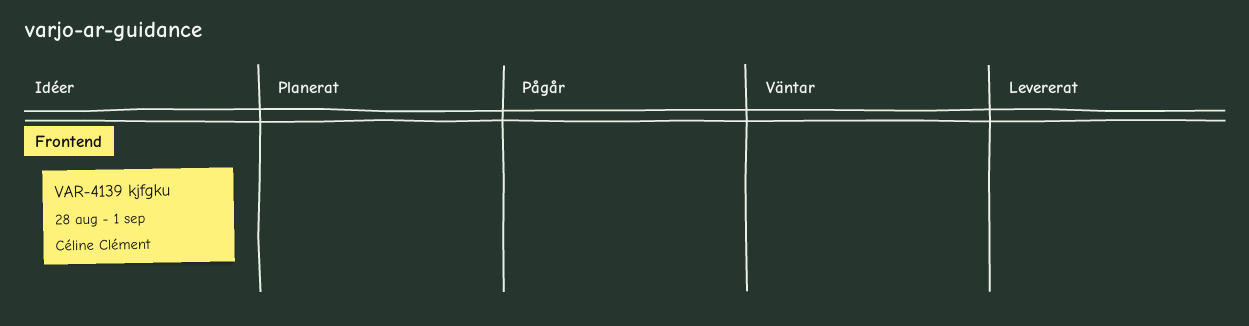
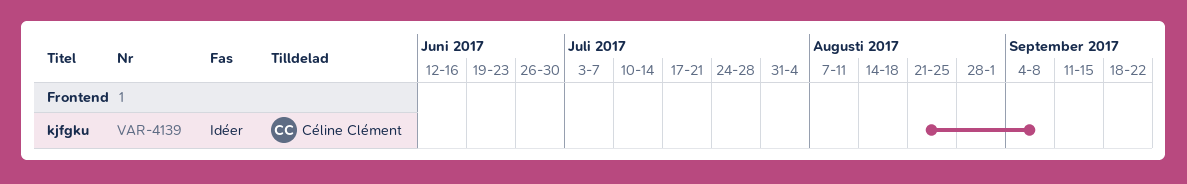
VAR-4139, start: Aug 28 -> Aug 21
VAR-4139, due: Sep 1 -> Sep 8

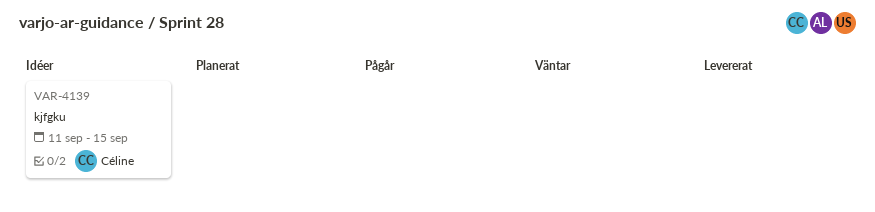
VAR-4139, start: Aug 21 -> Sep 11
VAR-4139, due: Sep 8 -> Sep 15

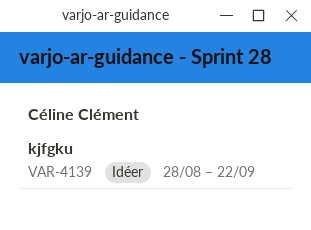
VAR-4139, start: Sep 11 -> Aug 28
VAR-4139, due: Sep 15 -> Sep 22

